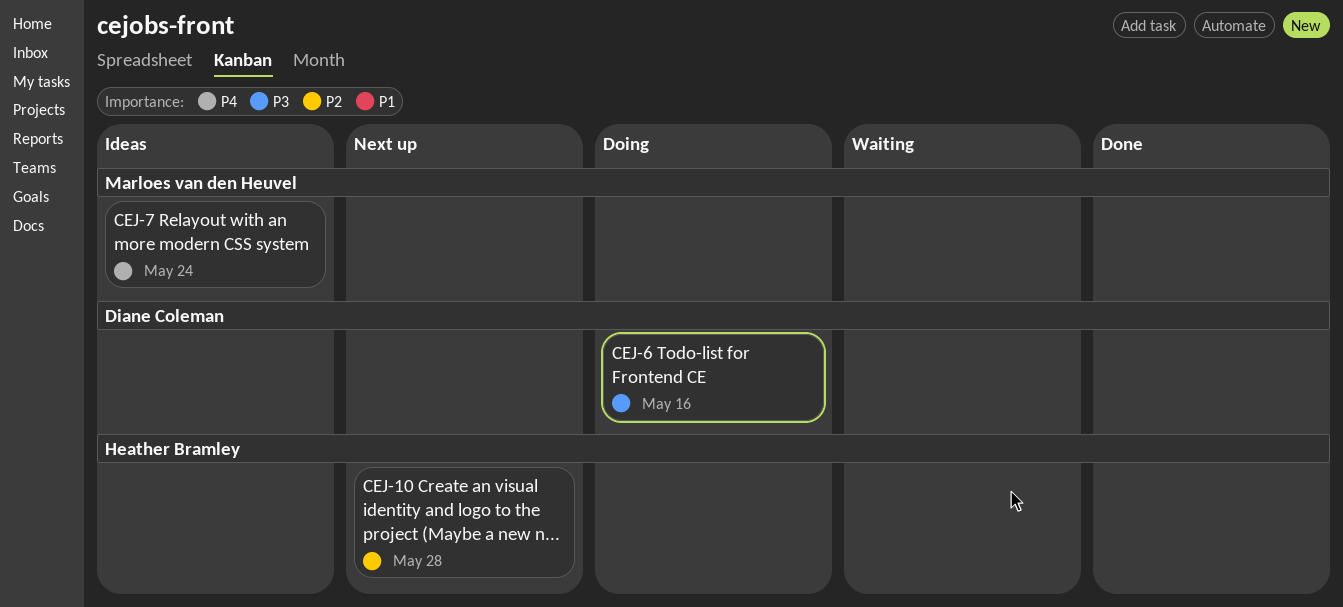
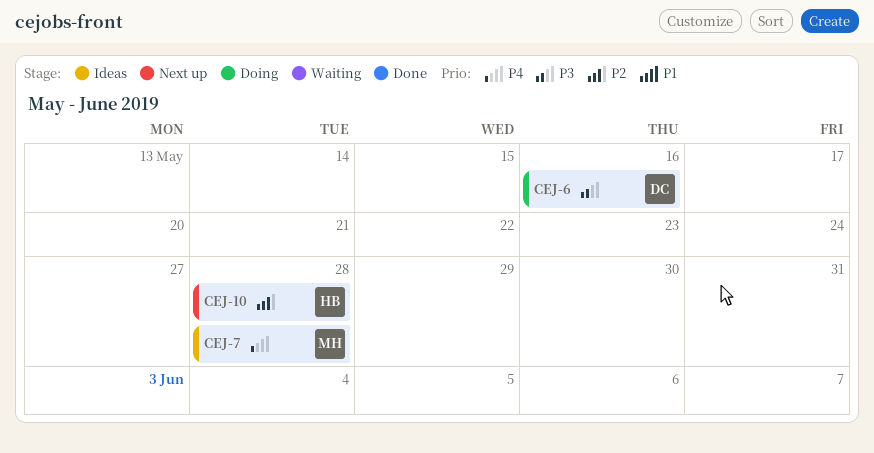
CEJ-7, due: May 24 -> May 28

